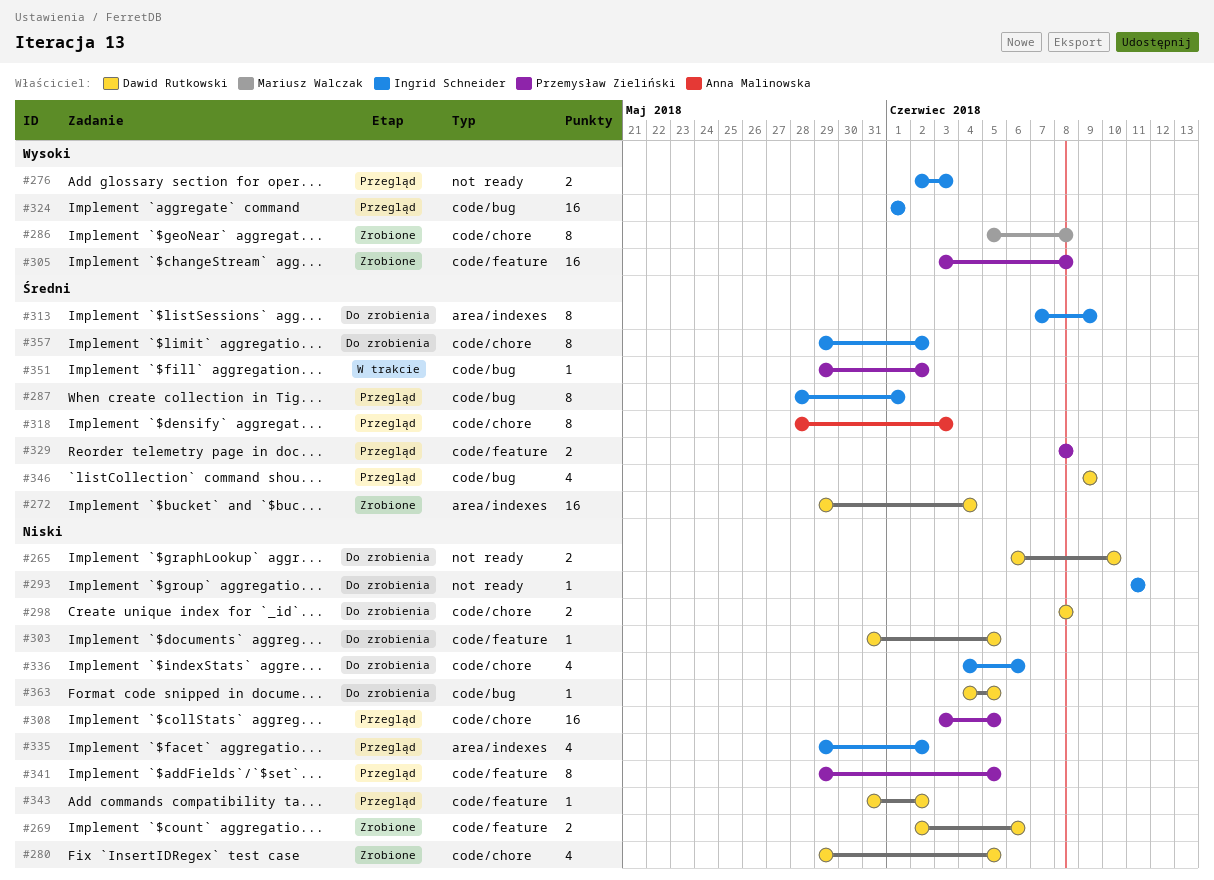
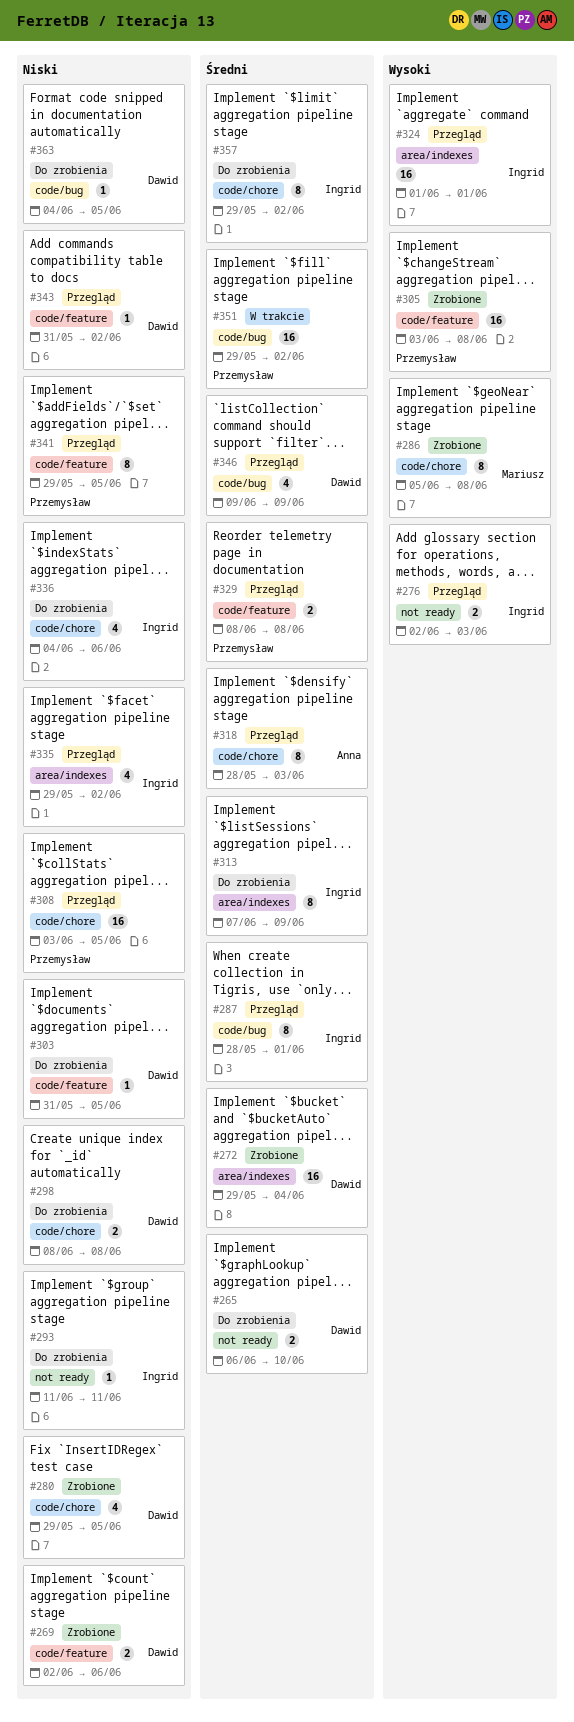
#265, priority: Niski -> Średni
#324, label: code/bug -> area/indexes
#351, estimate: 1 -> 16

